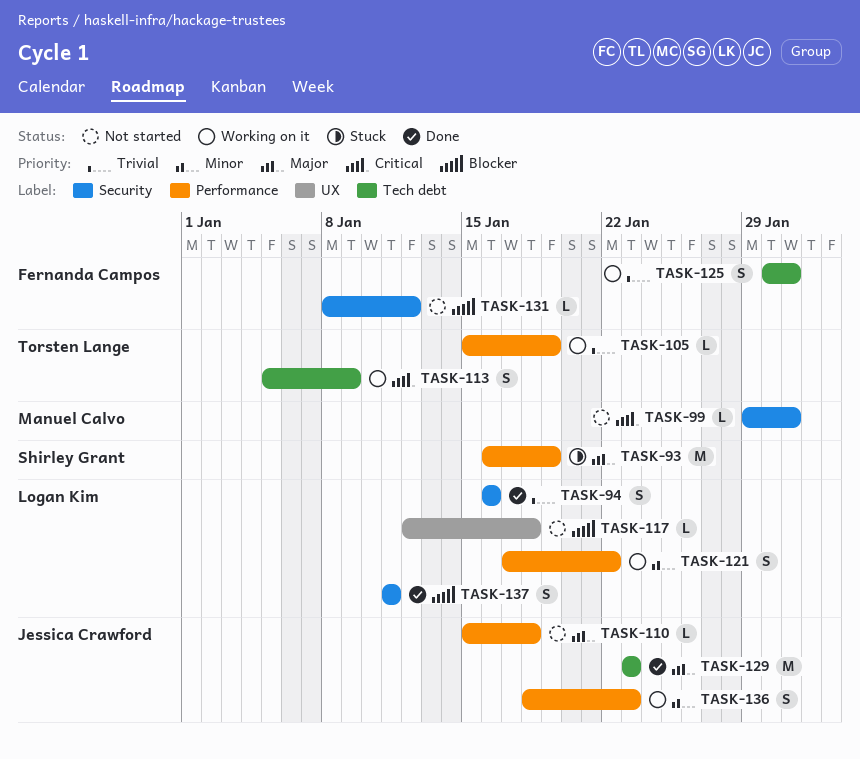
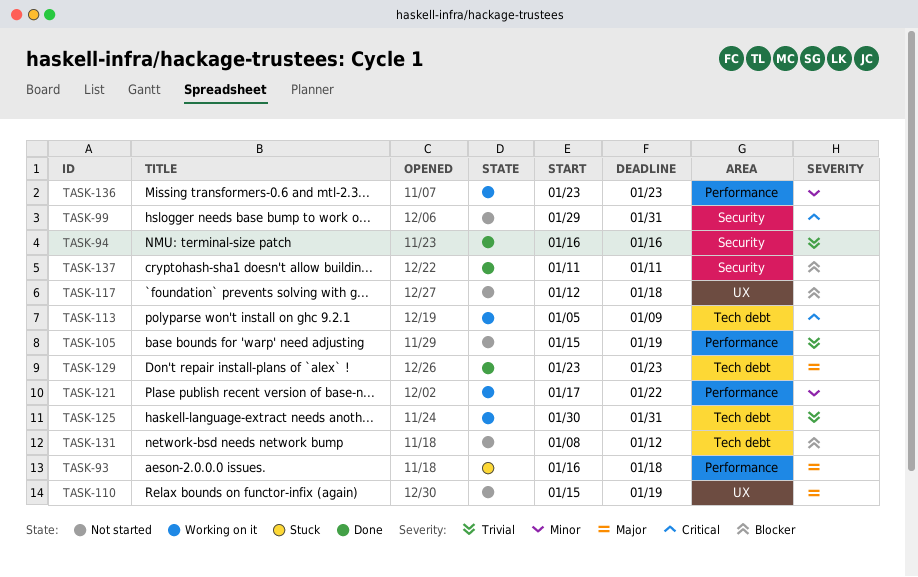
TASK-93, due: Jan 19 -> Jan 18
TASK-105, status: Working on it -> Not started
TASK-110, label: Performance -> UX
TASK-110, due: Jan 18 -> Jan 19
TASK-131, label: Security -> Tech debt
TASK-136, start: Jan 18 -> Jan 23

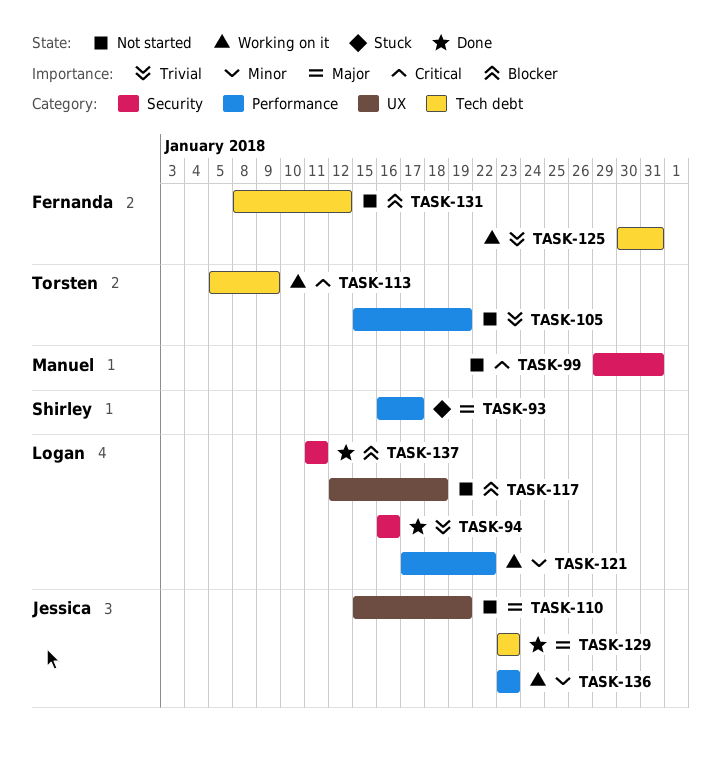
TASK-93, due: Jan 18 -> Jan 17

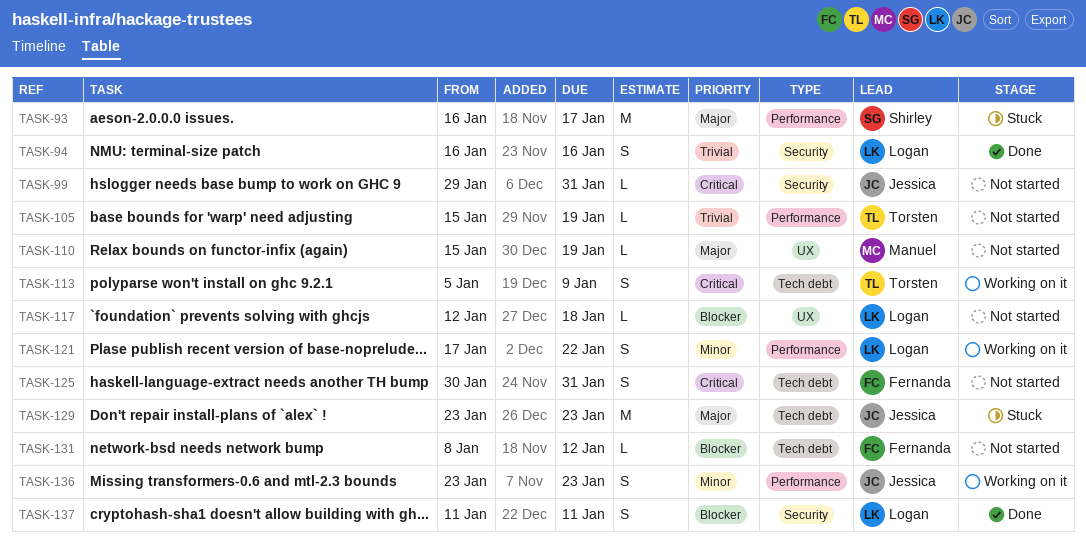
TASK-99, owner: Manuel -> Jessica
TASK-110, owner: Jessica -> Manuel
TASK-125, status: Working on it -> Not started
TASK-125, priority: Trivial -> Critical
TASK-129, status: Done -> Stuck

